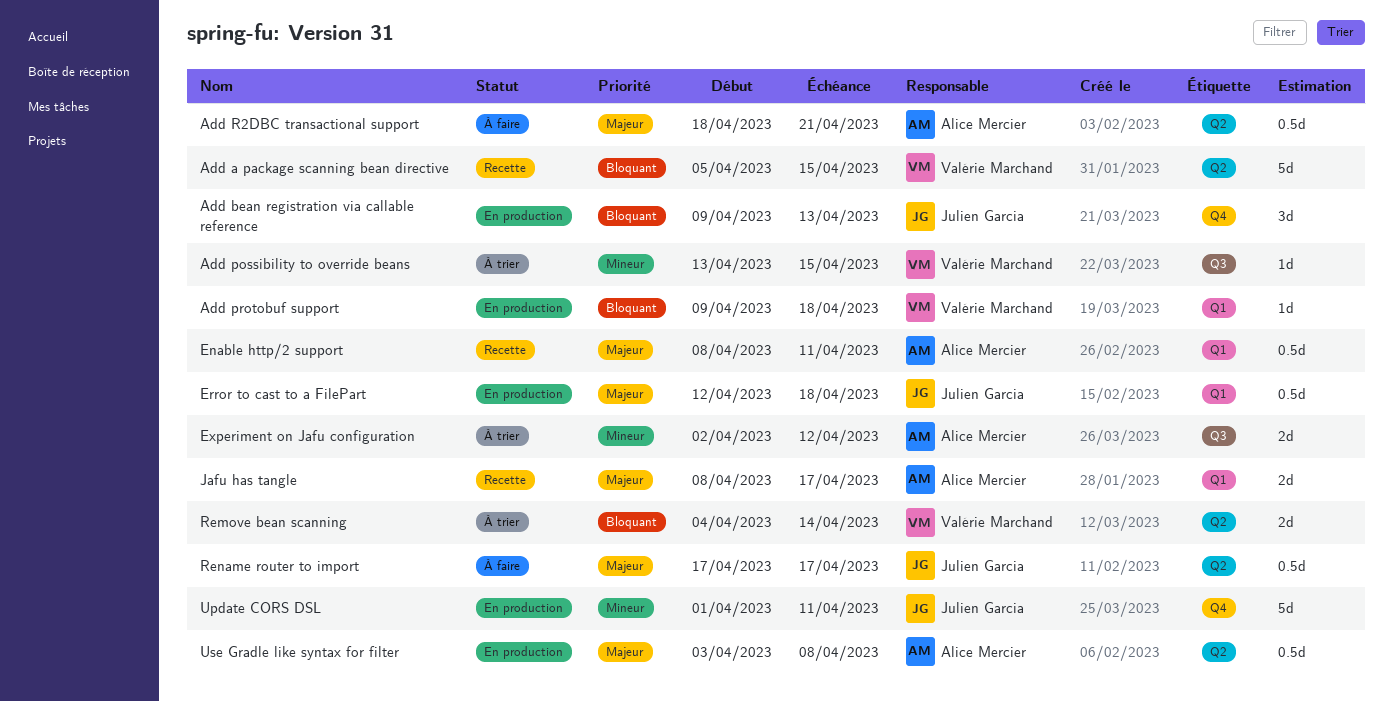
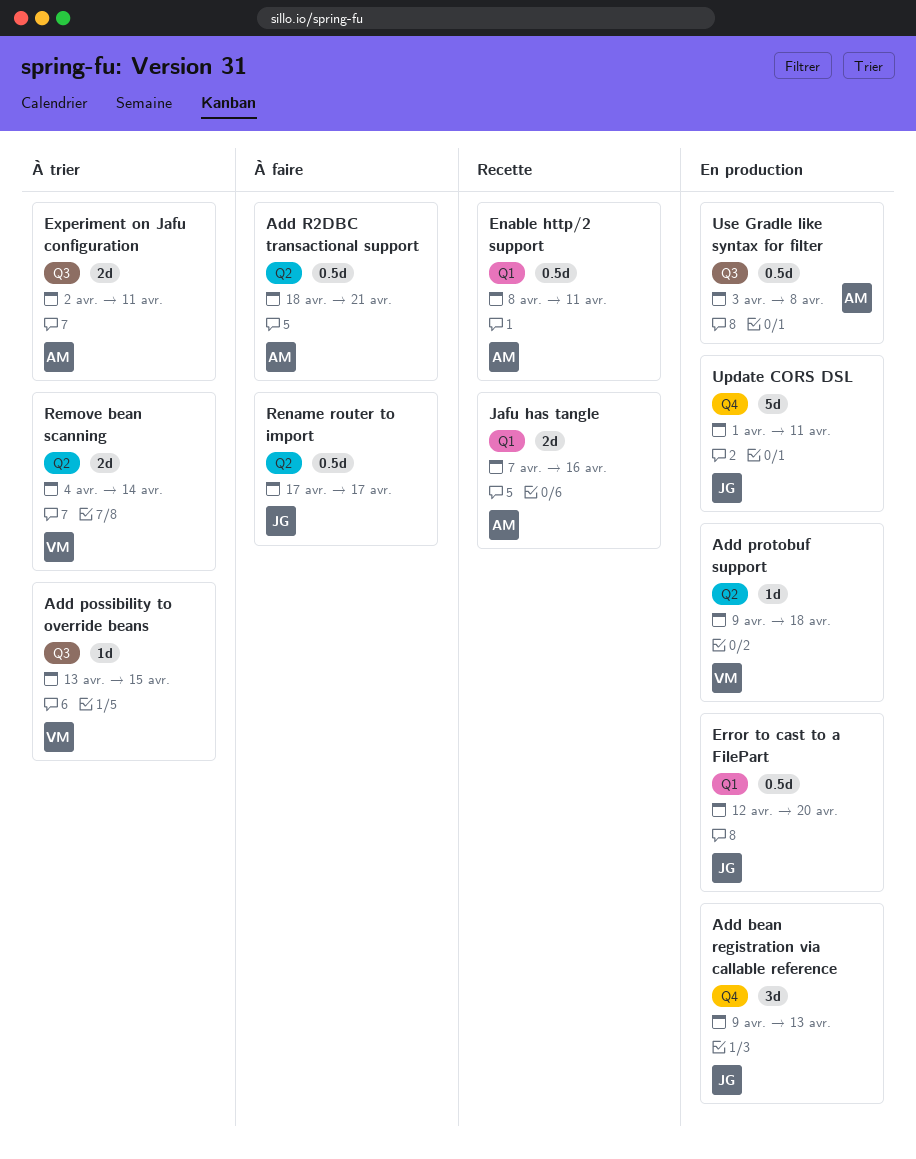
Add a package scanning bean directive: present -> none
Add protobuf support, label: Q1 -> Q2
Error to cast to a FilePart, due: Apr 18 -> Apr 20
Experiment on Jafu configuration, due: Apr 12 -> Apr 11
Jafu has tangle, start: Apr 8 -> Apr 7
Jafu has tangle, due: Apr 17 -> Apr 16
Use Gradle like syntax for filter, label: Q2 -> Q3

